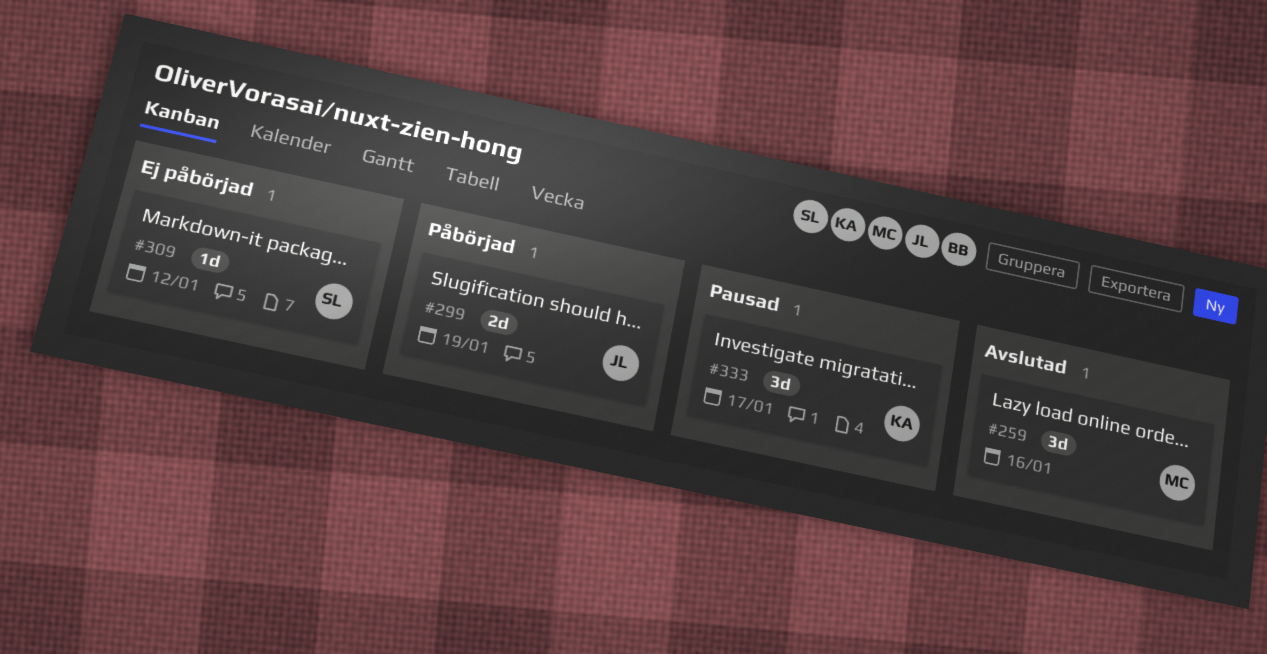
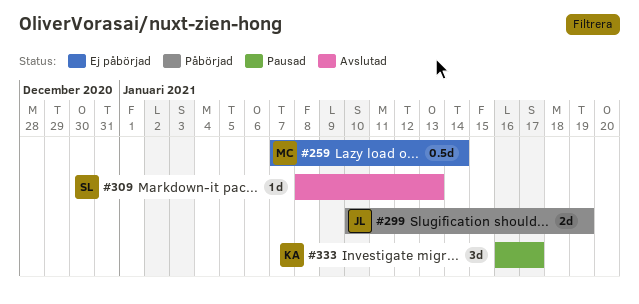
#259, status: Avslutad -> Ej påbörjad
#259, estimate: 3d -> 0.5d
#259, due: Jan 16 -> Jan 14
#309, status: Ej påbörjad -> Avslutad
#309, due: Jan 12 -> Jan 13

